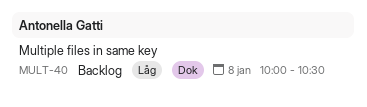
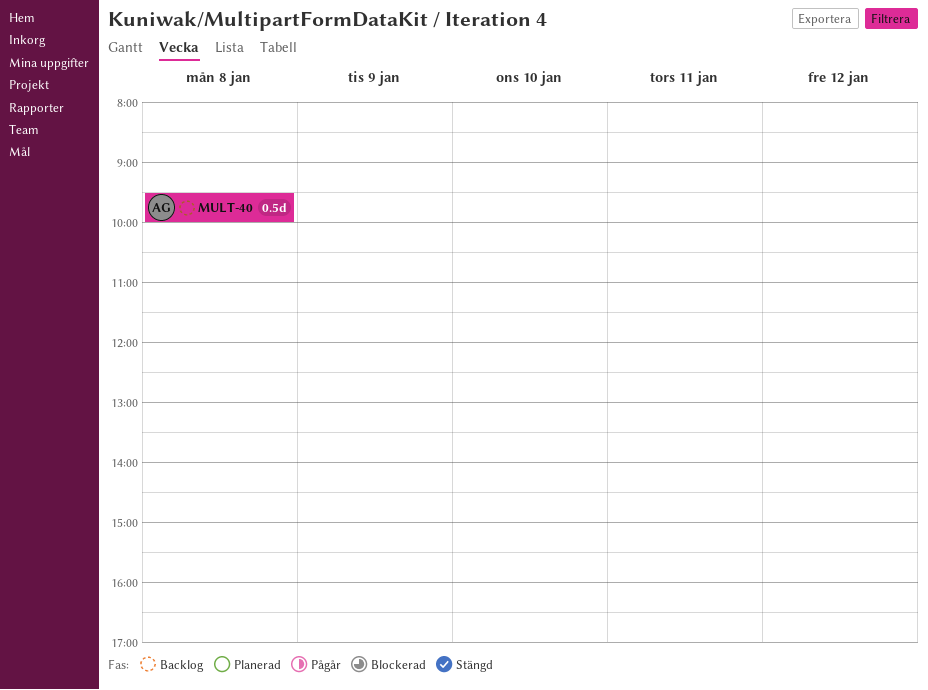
MULT-40, begins: 10:00 -> 09:30
MULT-40, ends: 10:30 -> 10:00

